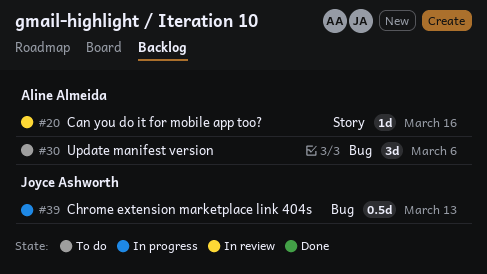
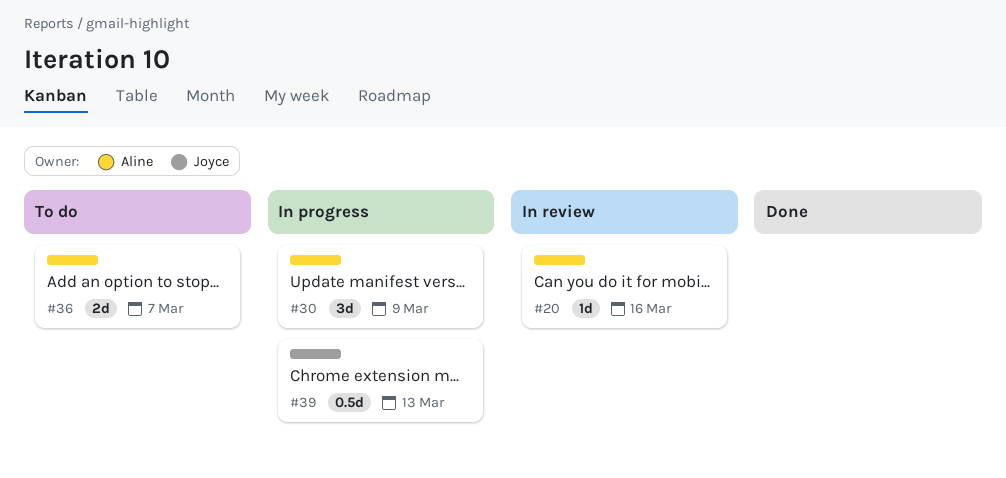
#30, status: To do -> In progress
#30, due: Mar 6 -> Mar 9
#36: none -> present

